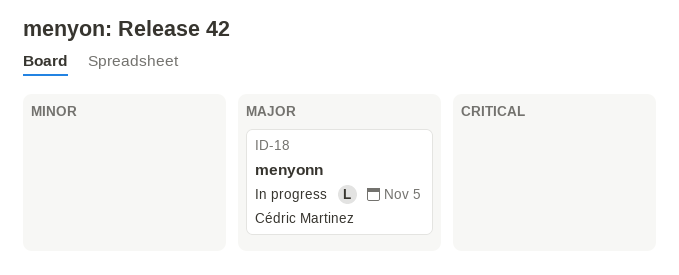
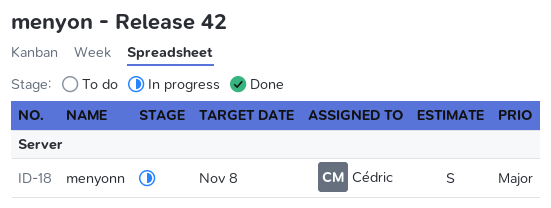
ID-18, estimate: L -> S
ID-18, due: Nov 5 -> Nov 8

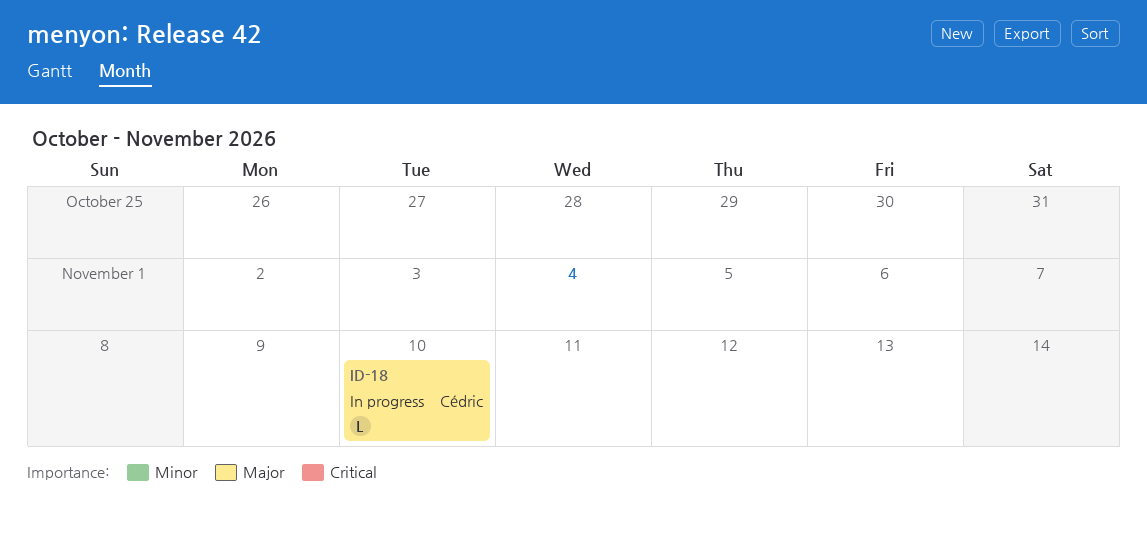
ID-18, estimate: S -> L
ID-18, due: Nov 8 -> Nov 10

